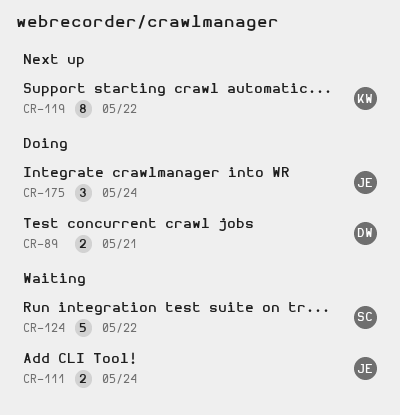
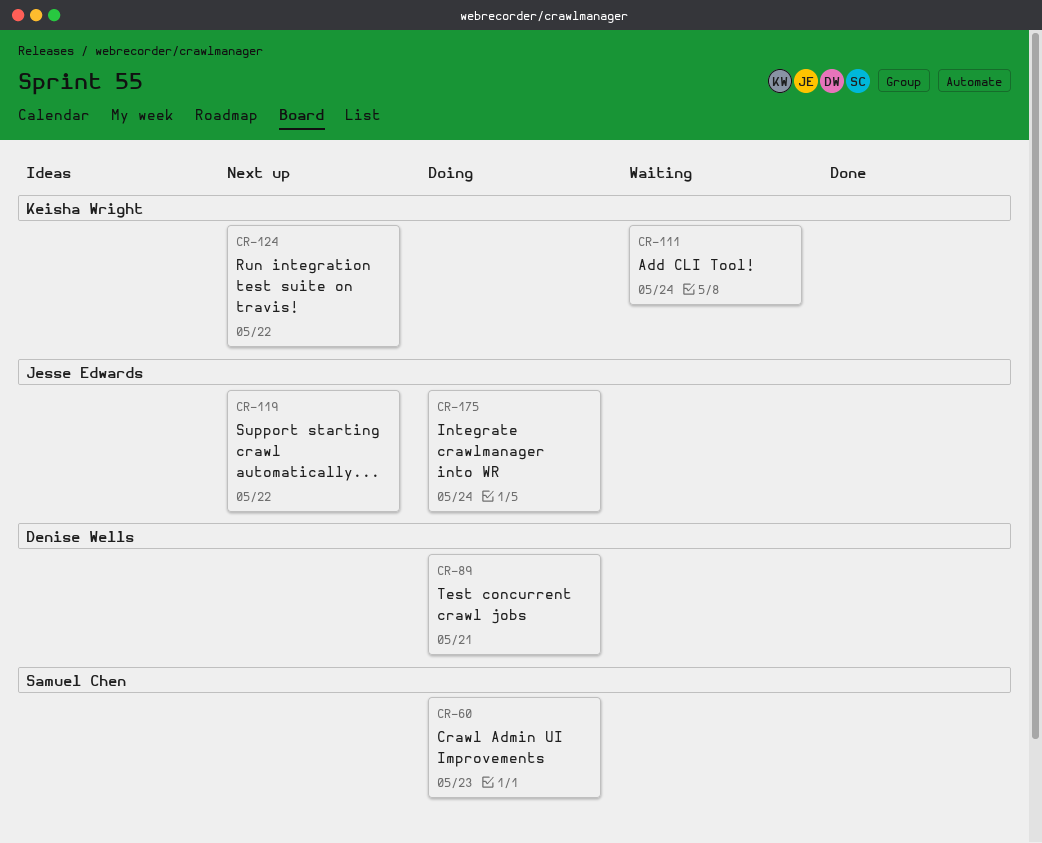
CR-60: none -> present
CR-111, owner: Jesse Edwards -> Keisha Wright
CR-119, owner: Keisha Wright -> Jesse Edwards
CR-124, status: Waiting -> Next up
CR-124, owner: Samuel Chen -> Keisha Wright

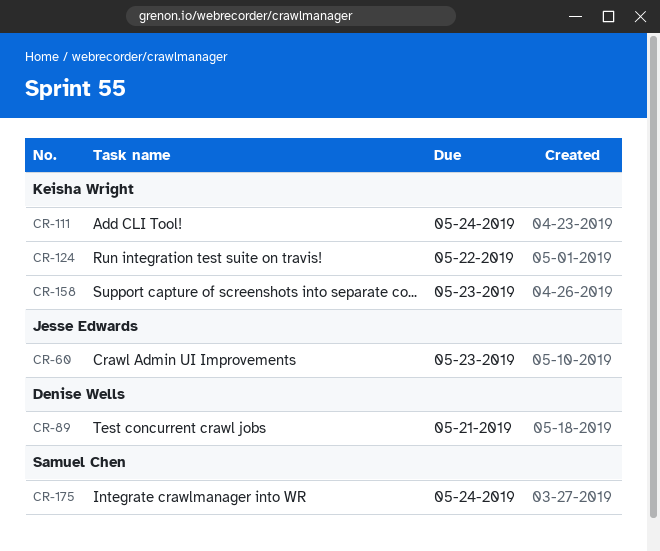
CR-60, owner: Samuel Chen -> Jesse Edwards
CR-119: present -> none
CR-158: none -> present
CR-175, owner: Jesse Edwards -> Samuel Chen

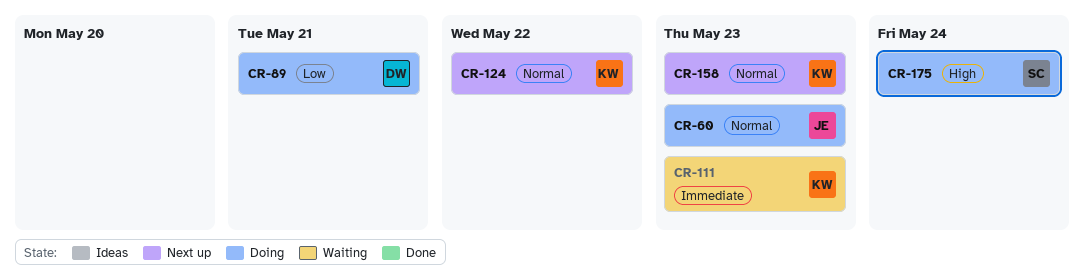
CR-111, due: May 24 -> May 23

